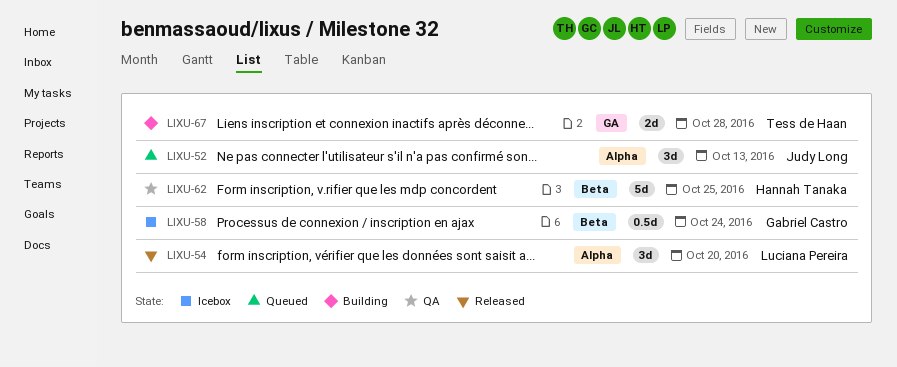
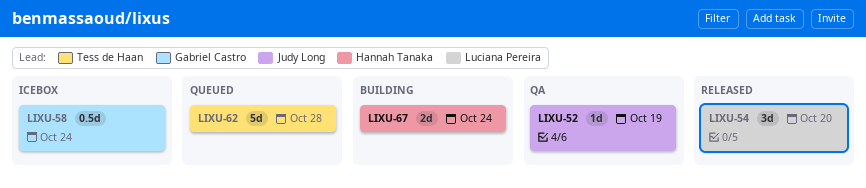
LIXU-52, status: Queued -> QA
LIXU-52, estimate: 3d -> 1d
LIXU-52, due: Oct 13 -> Oct 19
LIXU-62, status: QA -> Queued
LIXU-62, owner: Hannah Tanaka -> Tess de Haan
LIXU-62, due: Oct 25 -> Oct 28
LIXU-67, owner: Tess de Haan -> Hannah Tanaka
LIXU-67, due: Oct 28 -> Oct 24

